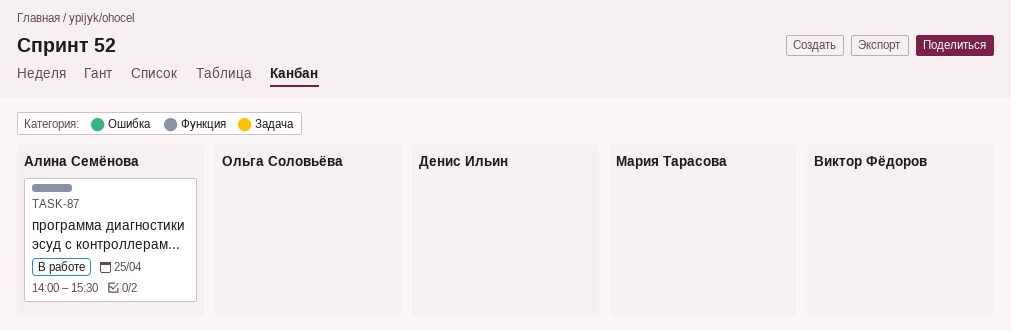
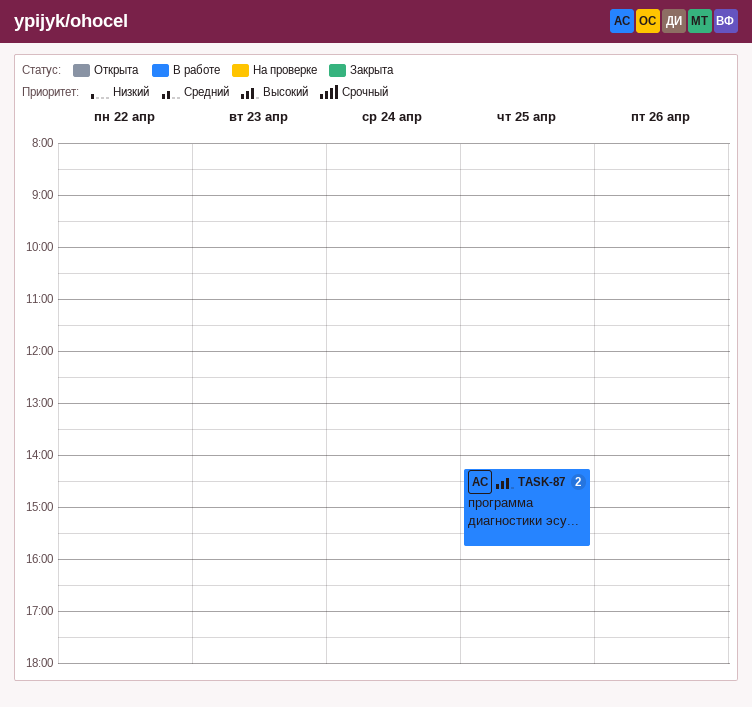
TASK-87, begins: 14:00 -> 14:15
TASK-87, ends: 15:30 -> 15:45

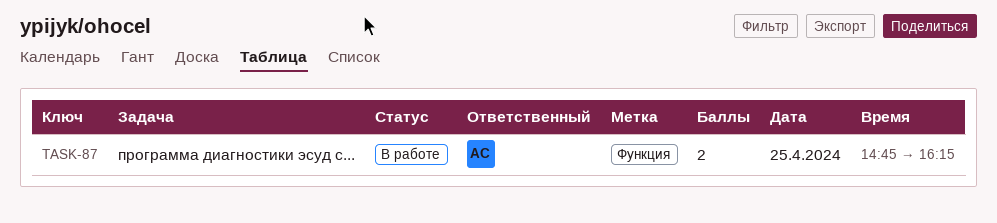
TASK-87, begins: 14:15 -> 14:45
TASK-87, ends: 15:45 -> 16:15

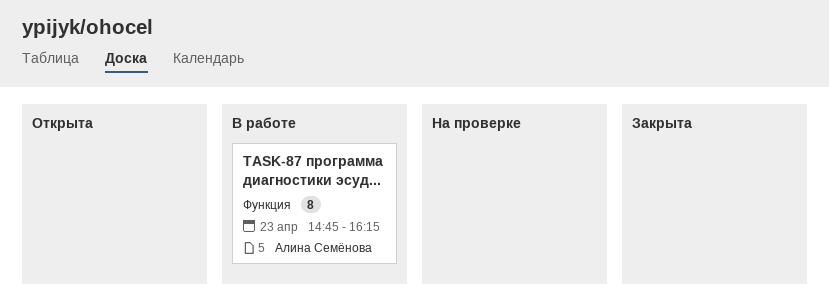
TASK-87, estimate: 2 -> 8
TASK-87, day: Apr 25 -> Apr 23

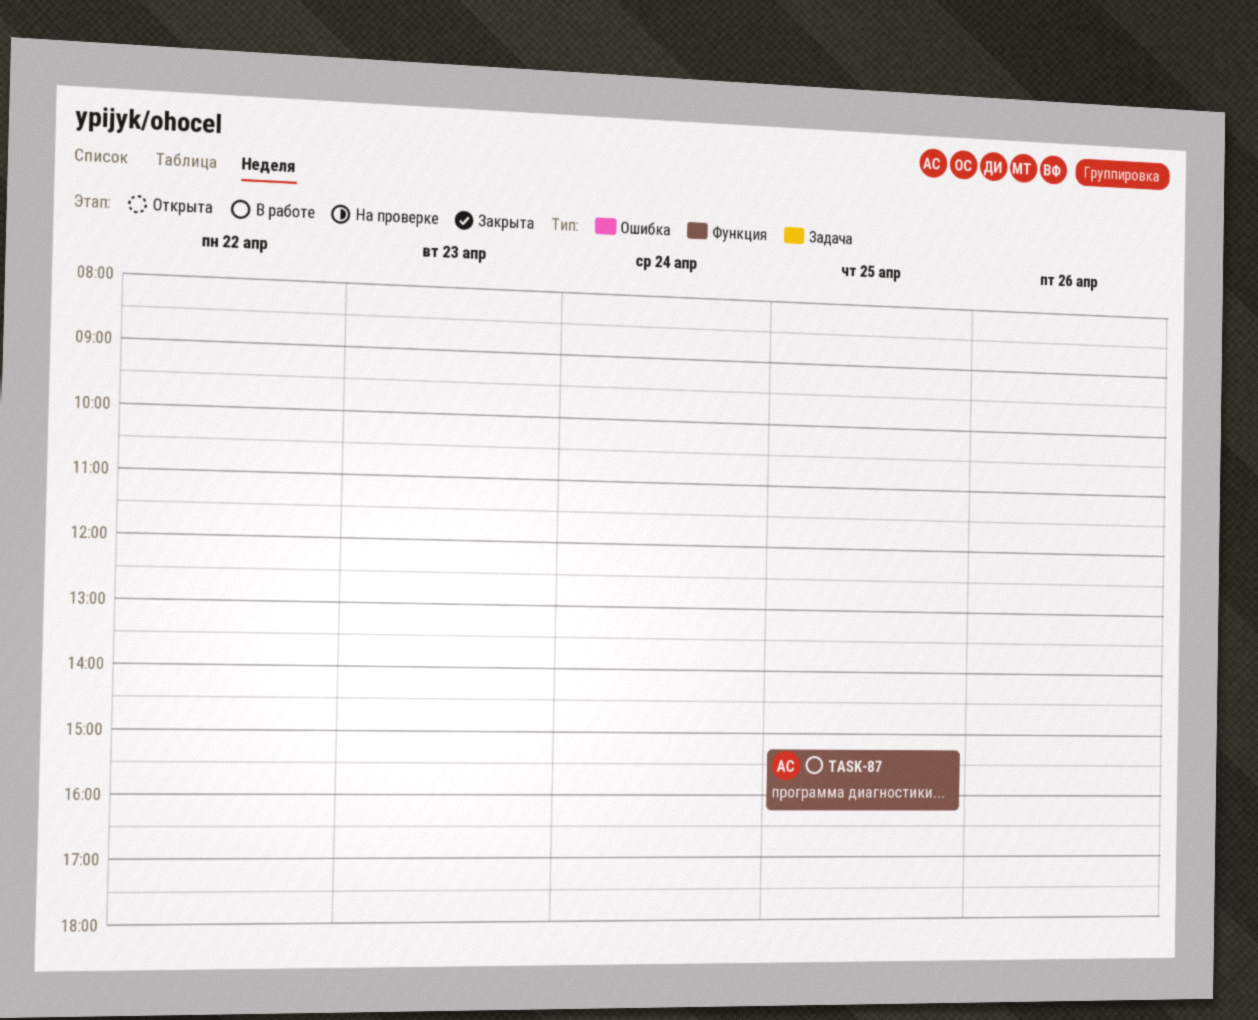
TASK-87, day: Apr 23 -> Apr 25
TASK-87, begins: 14:45 -> 15:15

